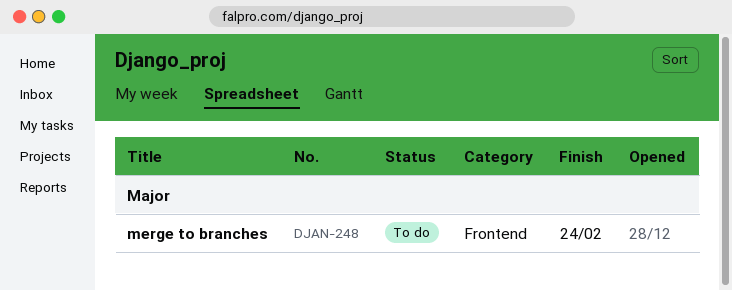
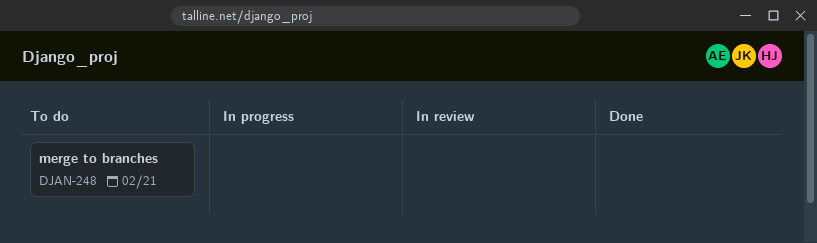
DJAN-248, due: Feb 24 -> Feb 21

